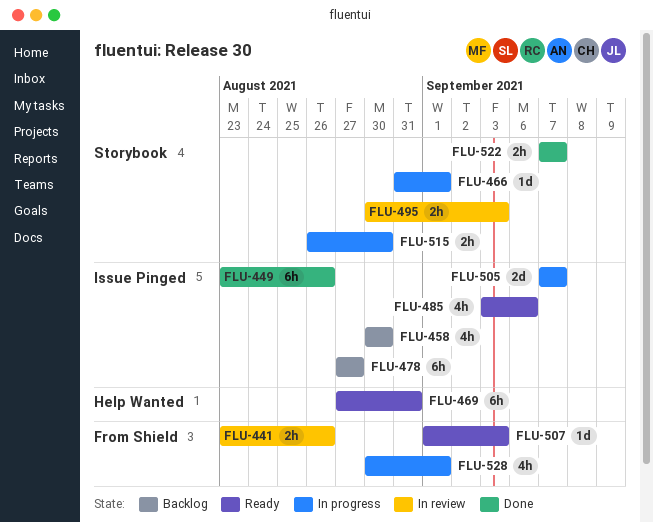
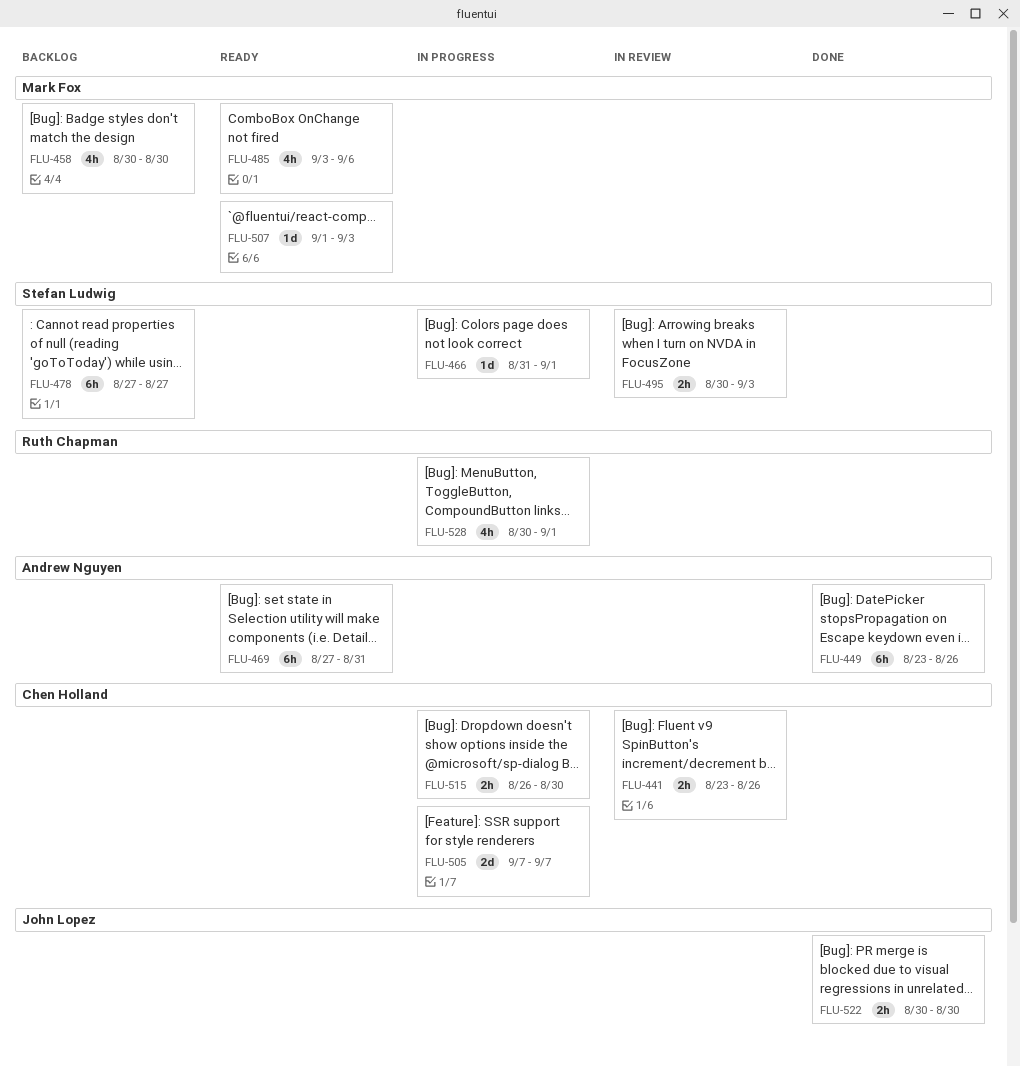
FLU-522, start: Sep 7 -> Aug 30
FLU-522, due: Sep 7 -> Aug 30

